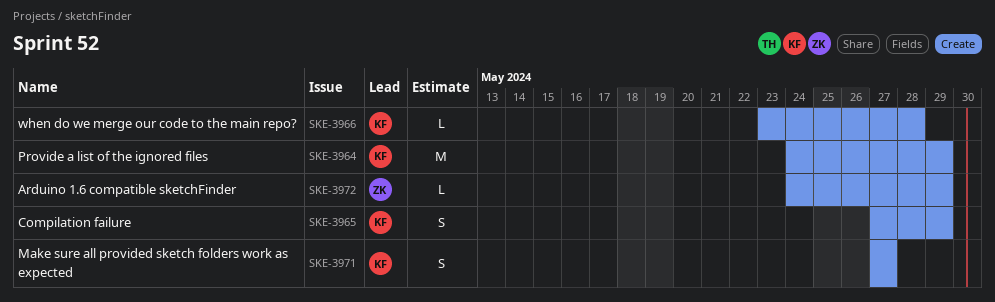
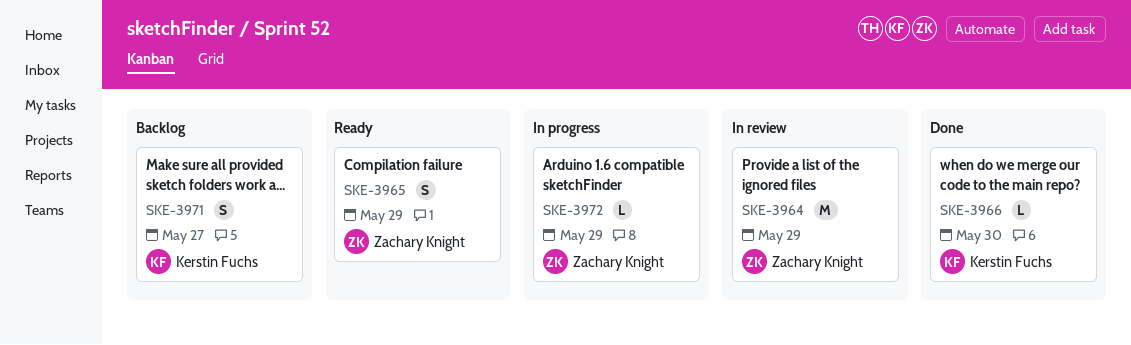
SKE-3964, owner: Kerstin Fuchs -> Zachary Knight
SKE-3965, owner: Kerstin Fuchs -> Zachary Knight
SKE-3966, due: May 28 -> May 30

